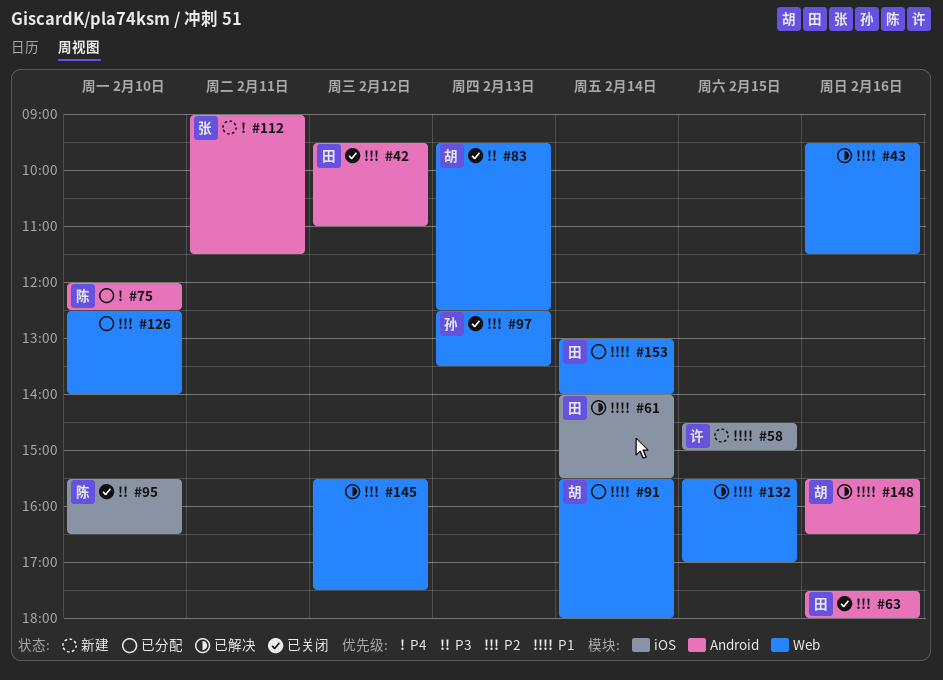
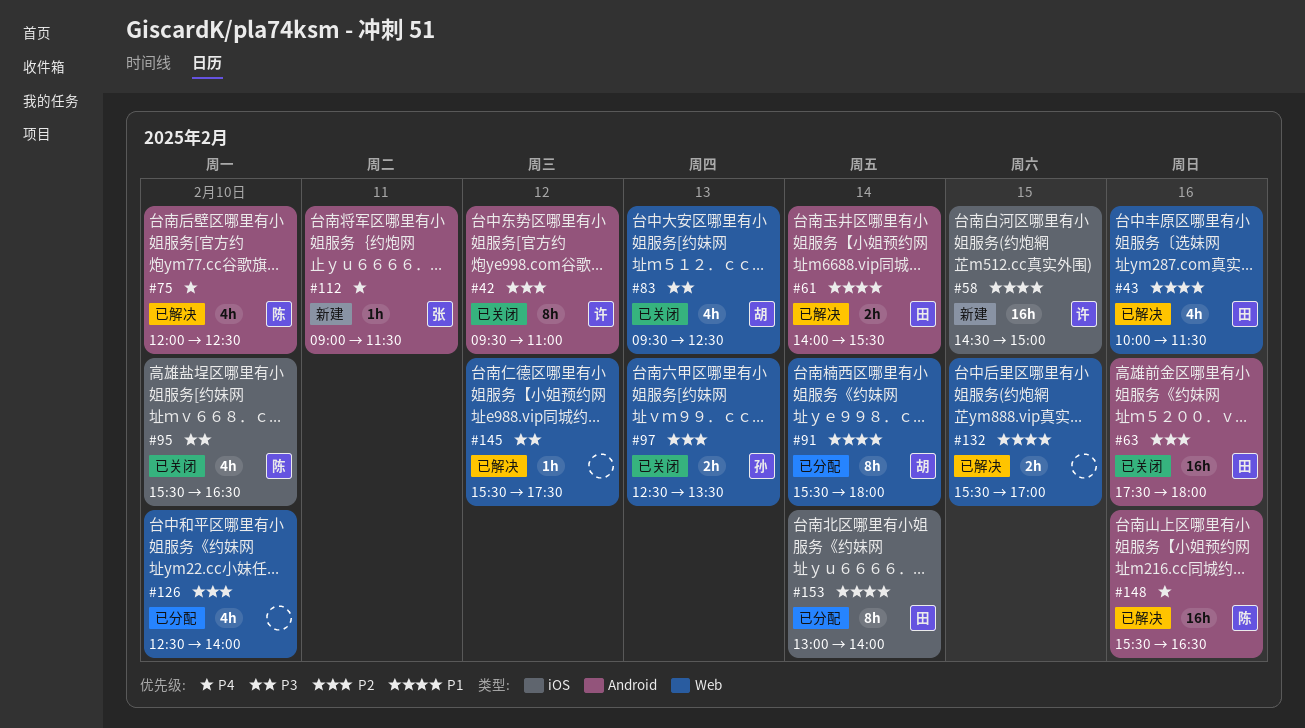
#42, owner: 田 -> 许
#43, owner: none -> 田
#43, begins: 09:30 -> 10:00
#61, label: iOS -> Android
#75, status: 已分配 -> 已解决
#145, priority: P2 -> P3
#148, owner: 胡 -> 陈
#148, priority: P1 -> P4
#153, label: Web -> iOS

